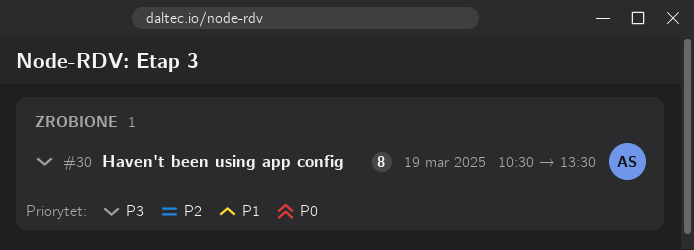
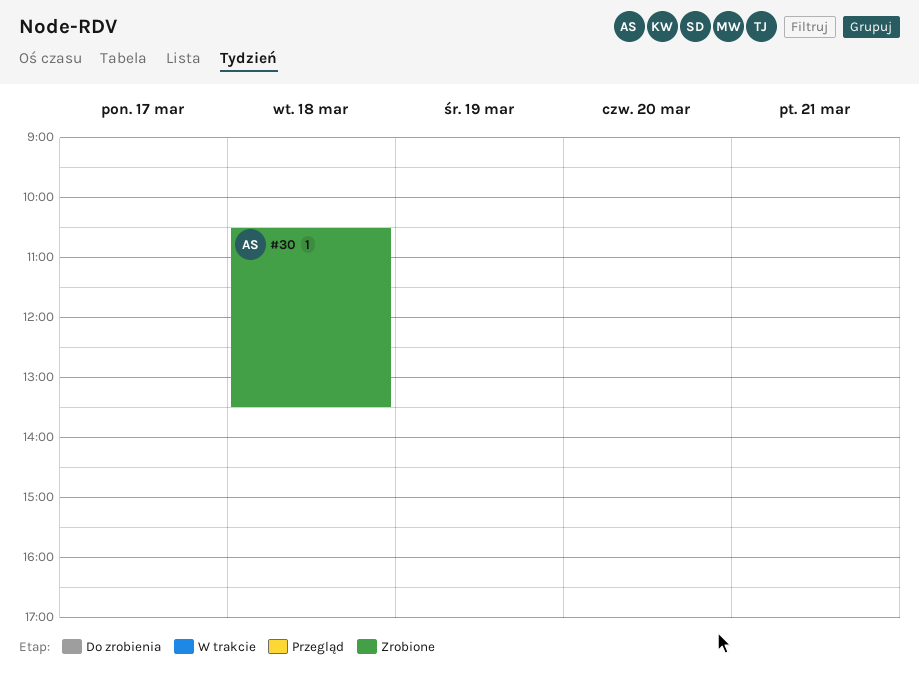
#30, estimate: 8 -> 1
#30, day: Mar 19 -> Mar 18

